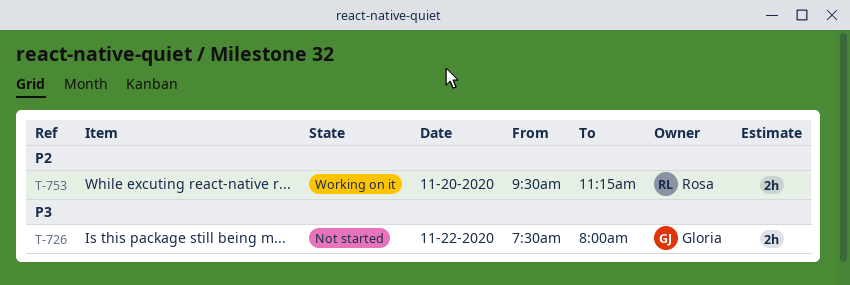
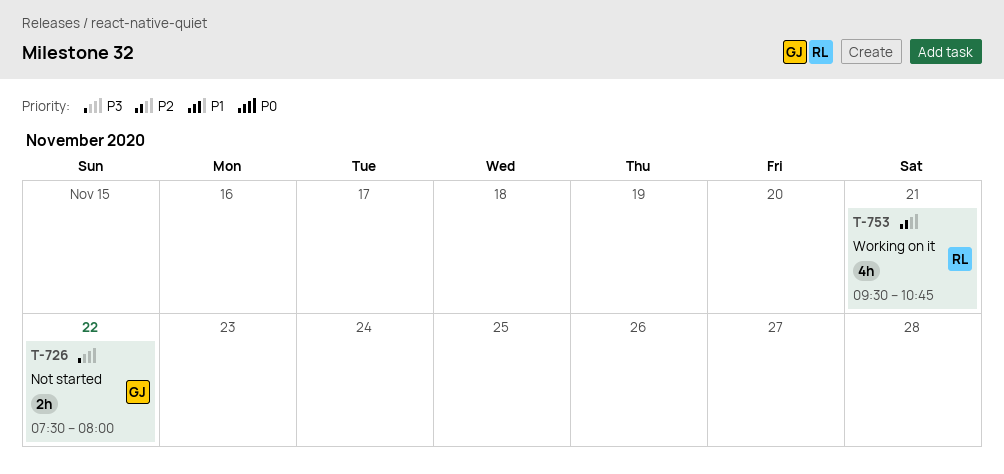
T-753, estimate: 2h -> 4h
T-753, day: Nov 20 -> Nov 21
T-753, ends: 11:15 -> 10:45

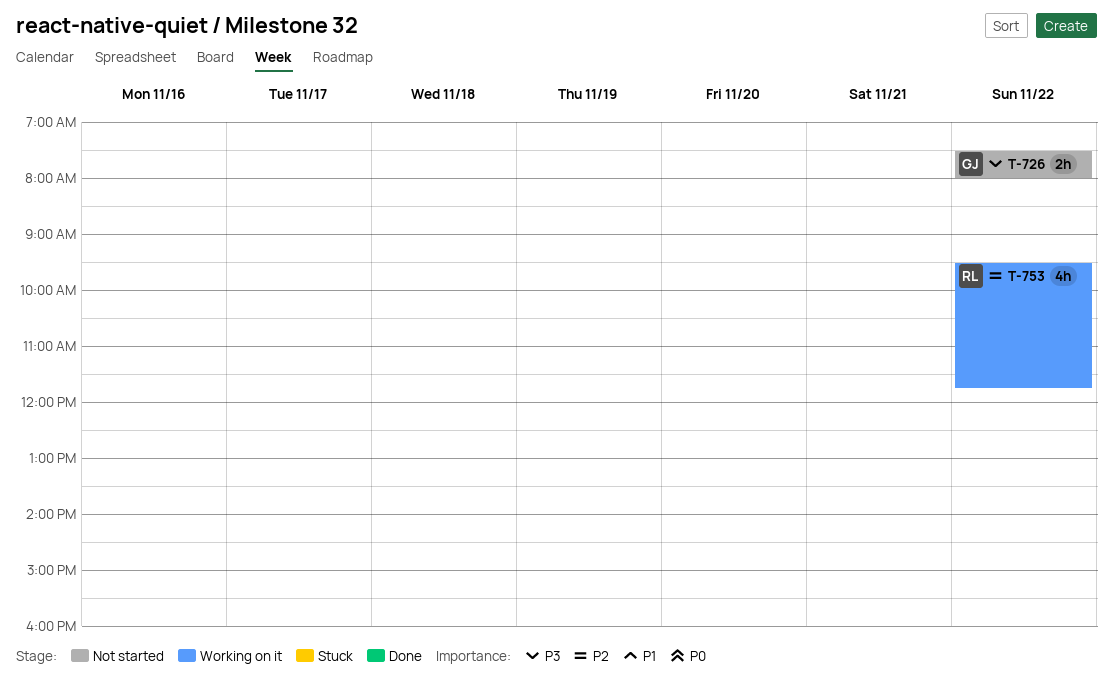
T-753, day: Nov 21 -> Nov 22
T-753, ends: 10:45 -> 11:45

